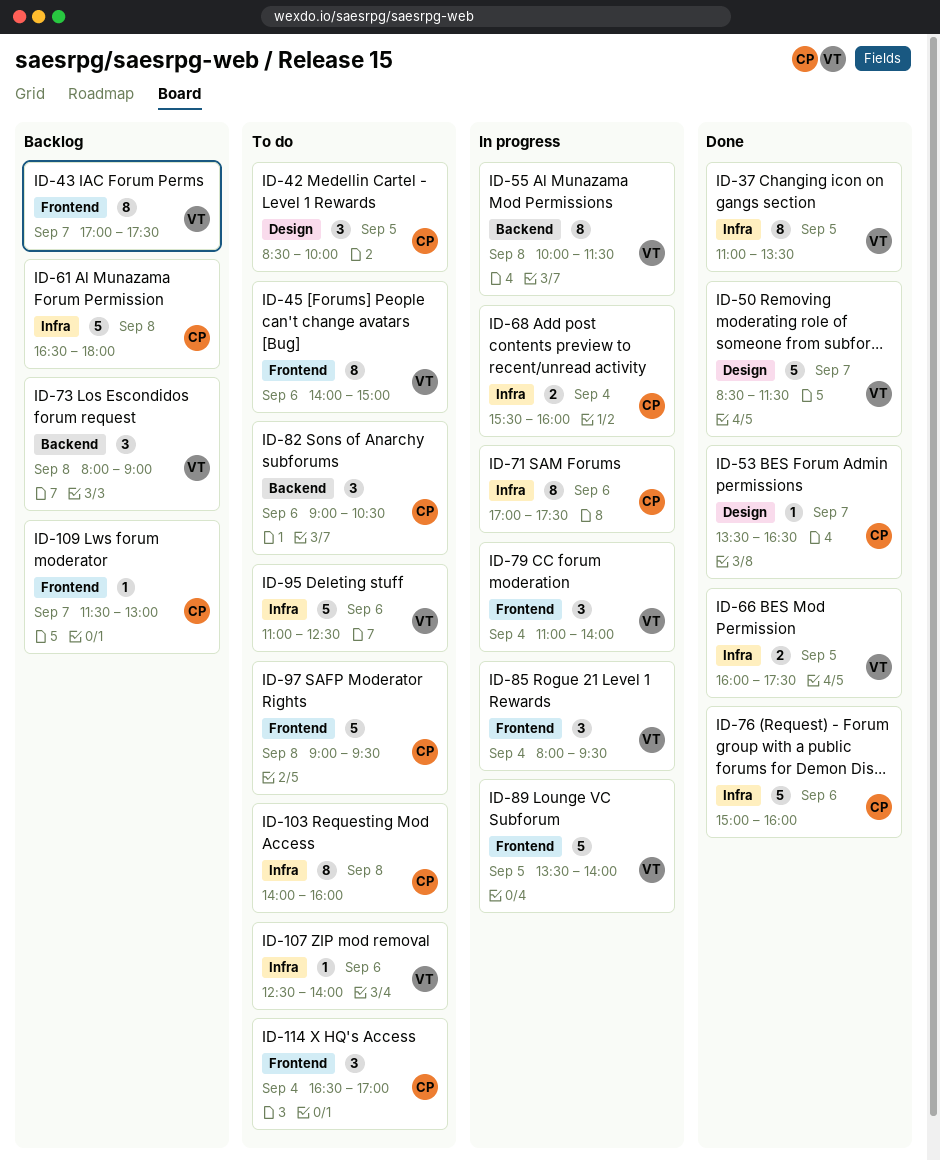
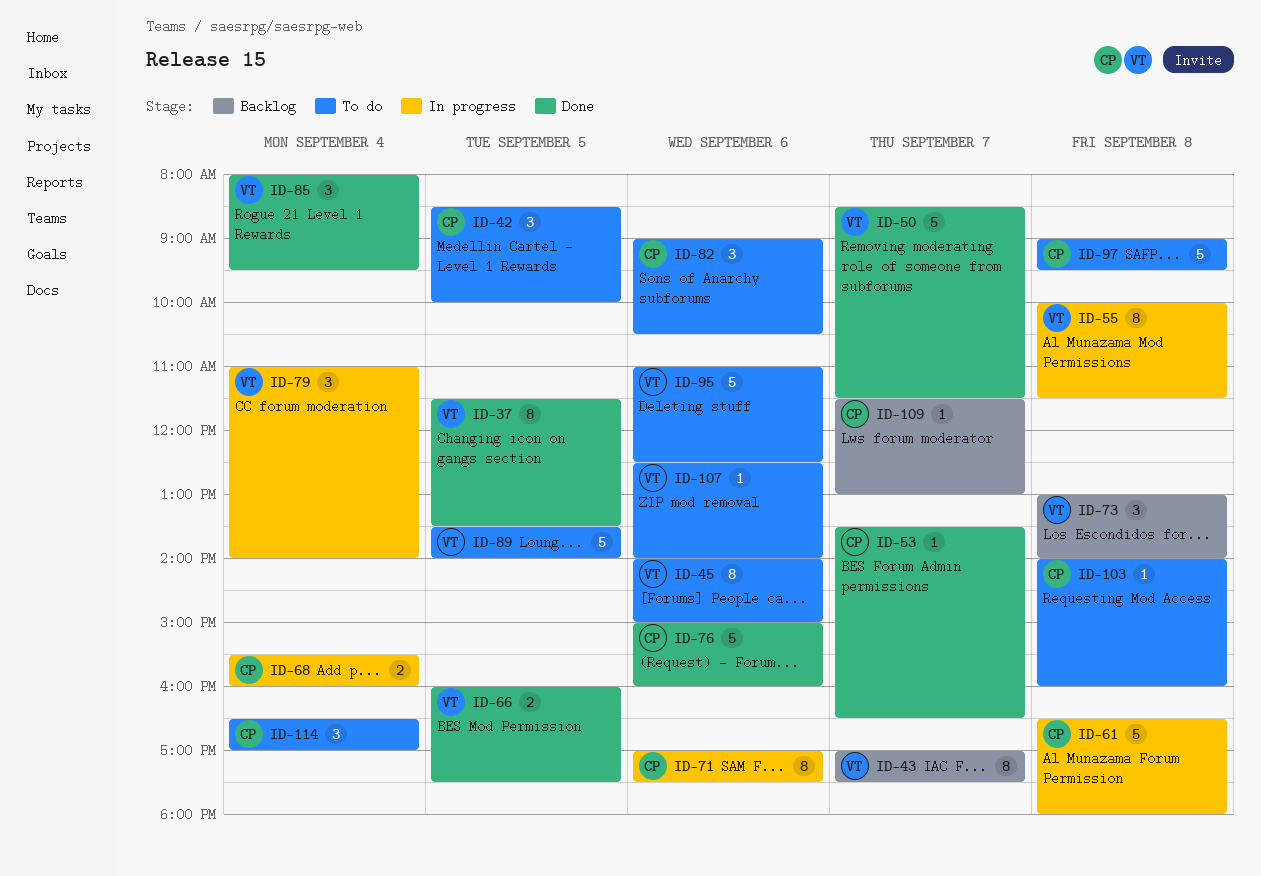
ID-37, begins: 11:00 -> 11:30
ID-61, status: Backlog -> In progress
ID-73, begins: 08:00 -> 13:00
ID-73, ends: 09:00 -> 14:00
ID-85, status: In progress -> Done
ID-89, status: In progress -> To do
ID-103, estimate: 8 -> 1

